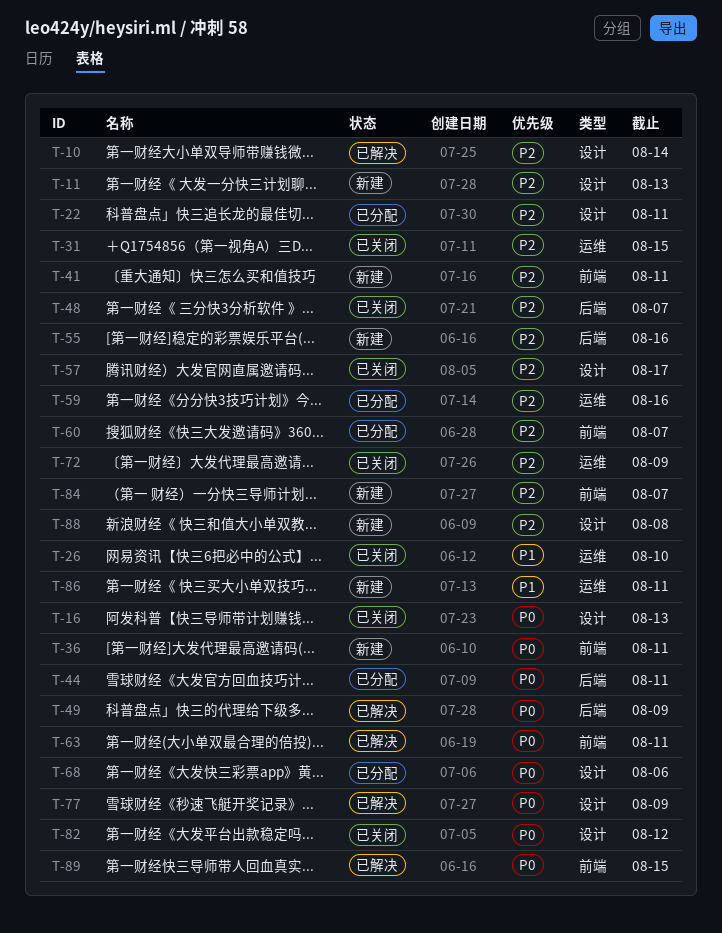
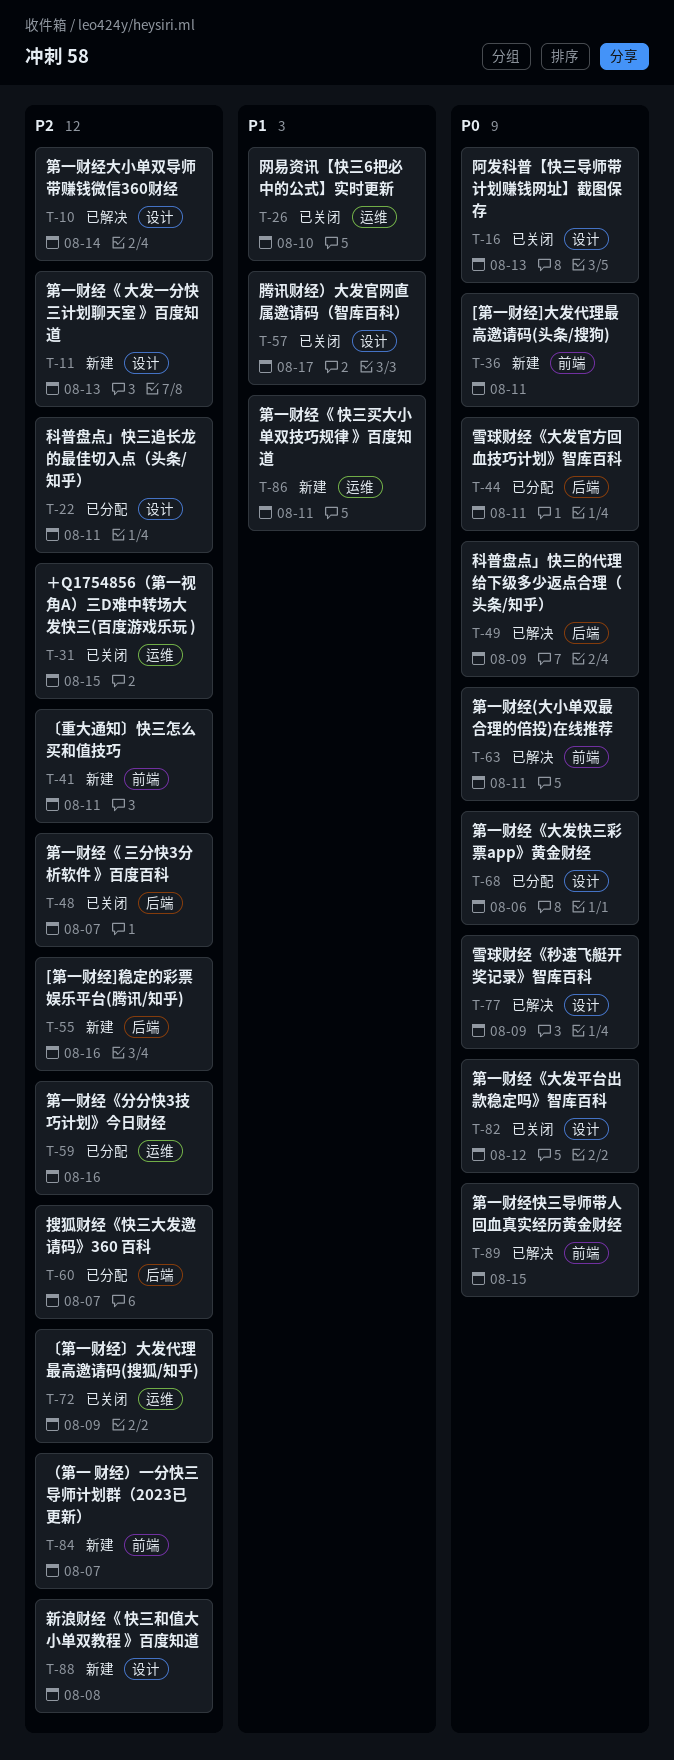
T-57, priority: P2 -> P1
T-60, label: 前端 -> 后端

